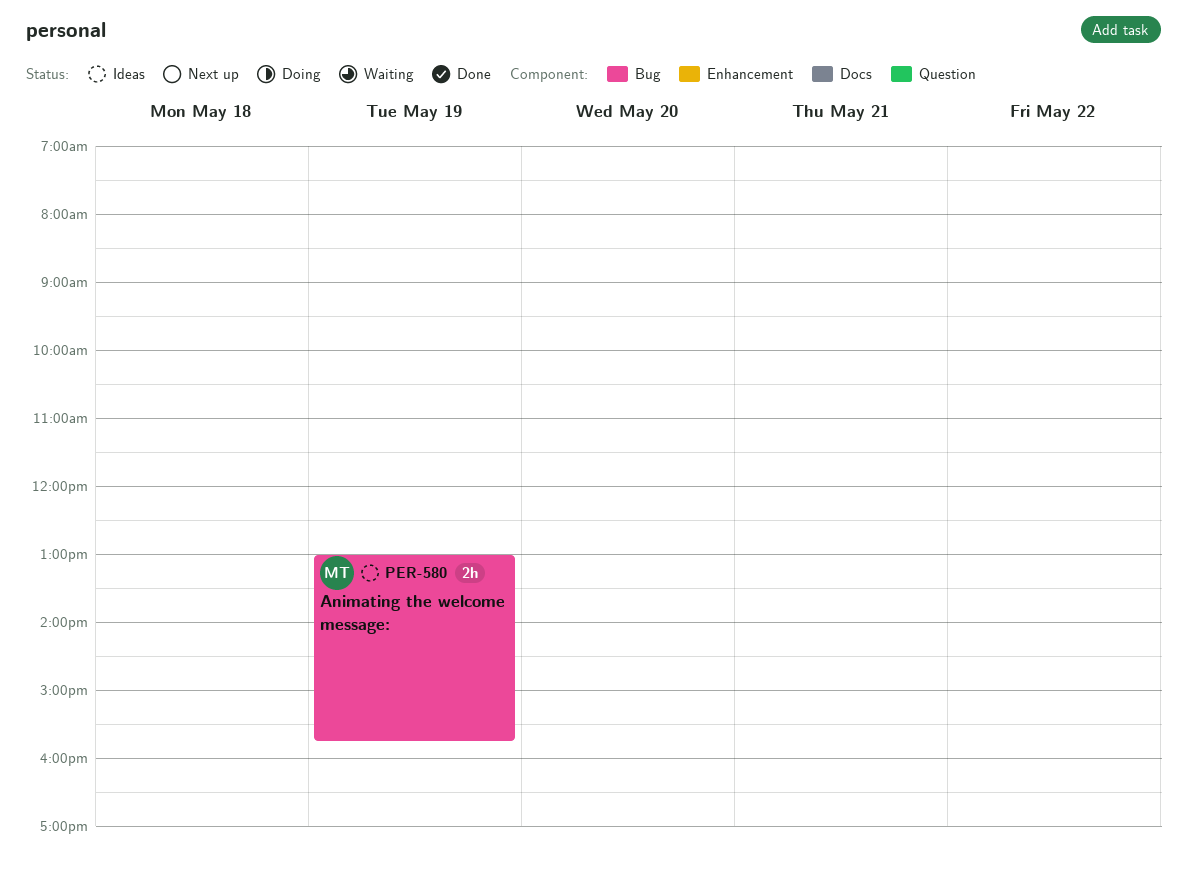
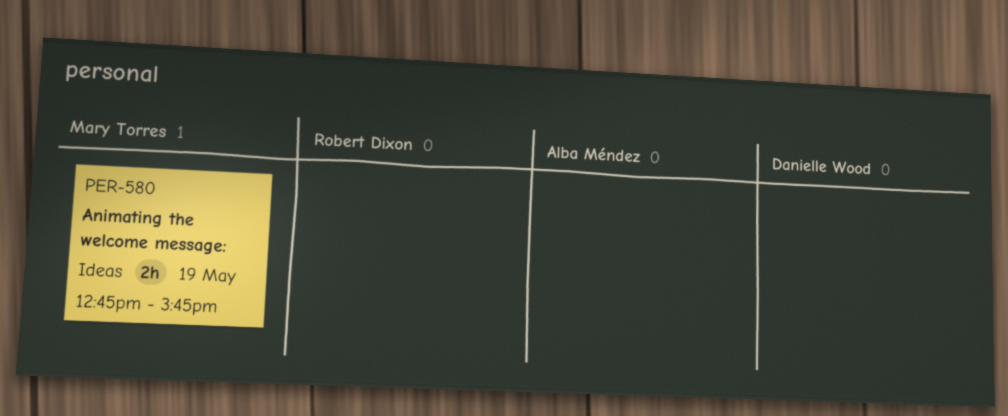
PER-580, begins: 13:00 -> 12:45

